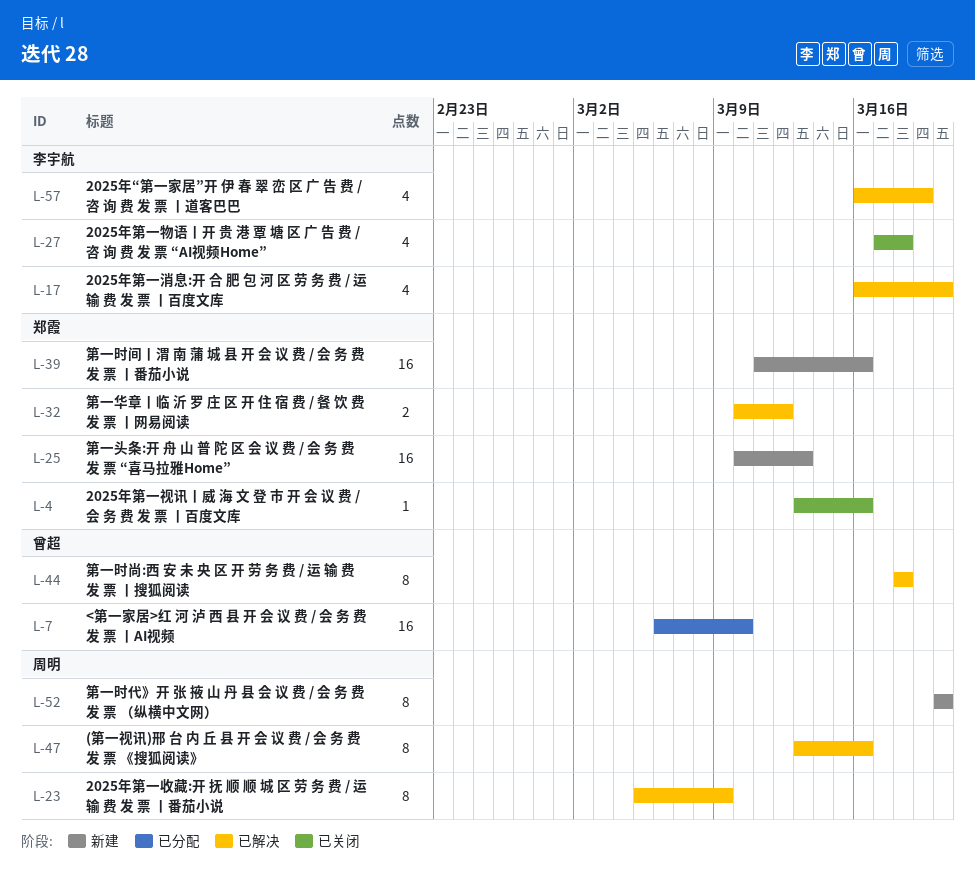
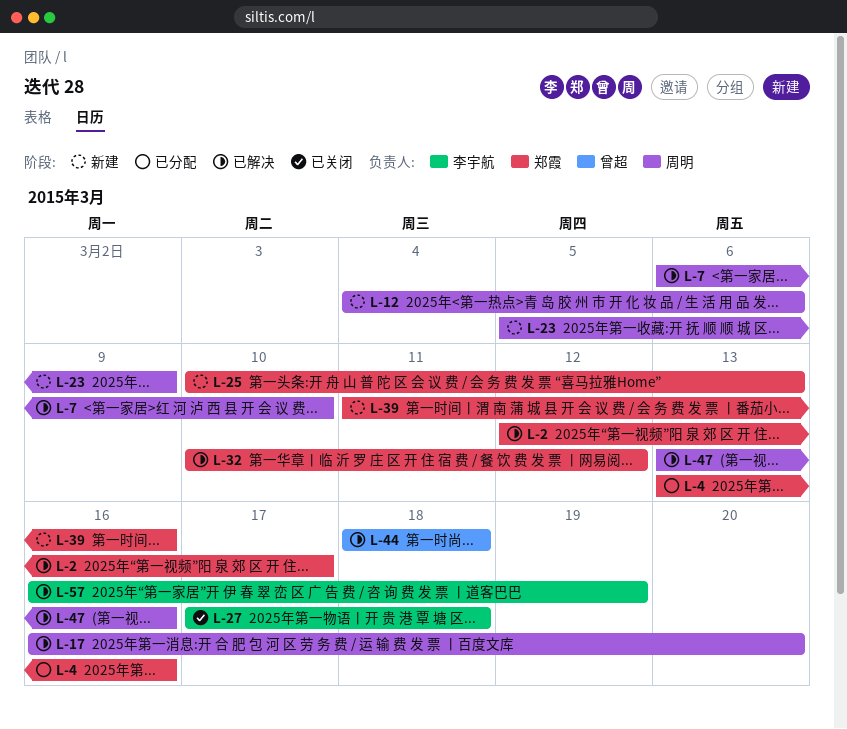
L-2: none -> present
L-4, status: 已关闭 -> 已分配
L-7, status: 已分配 -> 已解决
L-7, owner: 曾超 -> 周明
L-12: none -> present
L-17, owner: 李宇航 -> 周明
L-23, status: 已解决 -> 新建
L-52: present -> none

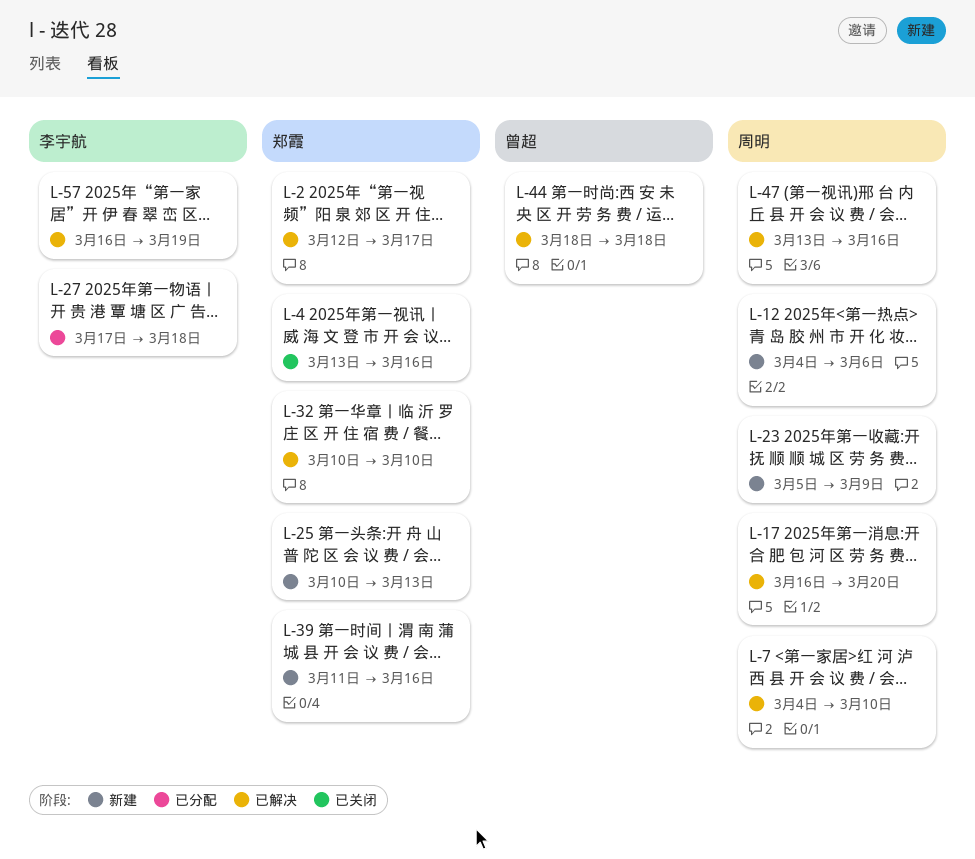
L-4, status: 已分配 -> 已关闭
L-7, start: Mar 6 -> Mar 4
L-27, status: 已关闭 -> 已分配
L-32, due: Mar 12 -> Mar 10

